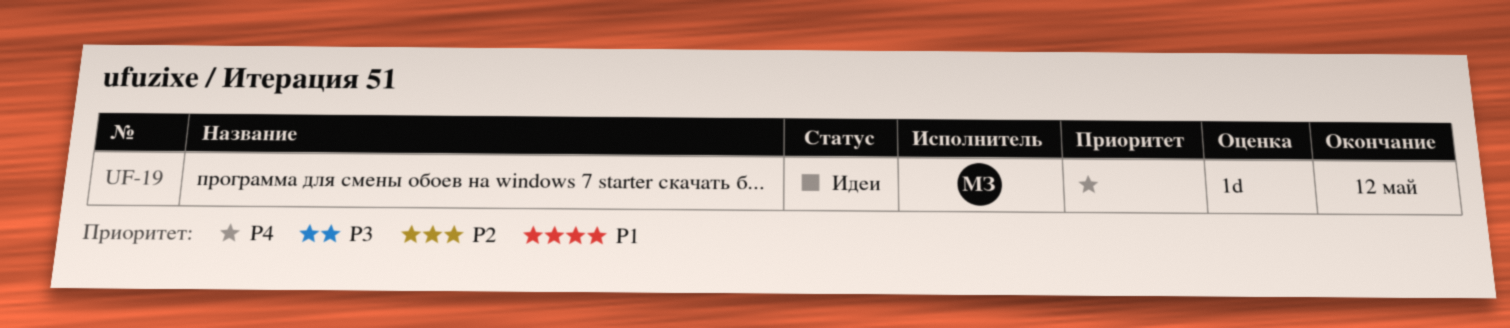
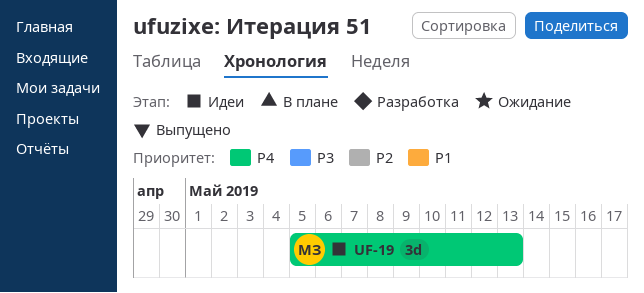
UF-19, estimate: 1d -> 3d
UF-19, due: May 12 -> May 13

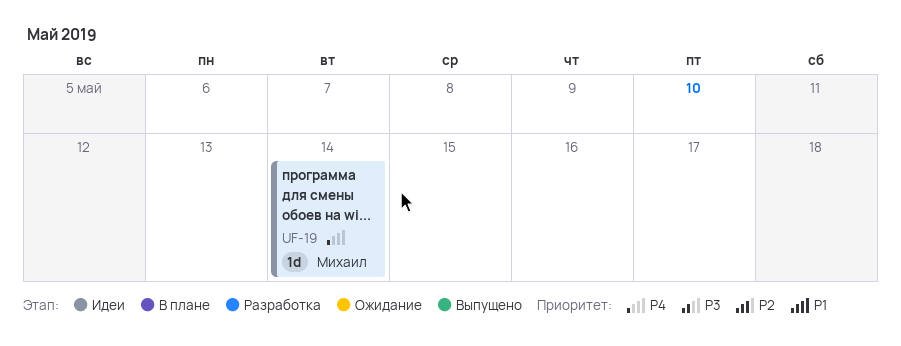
UF-19, estimate: 3d -> 1d
UF-19, due: May 13 -> May 14

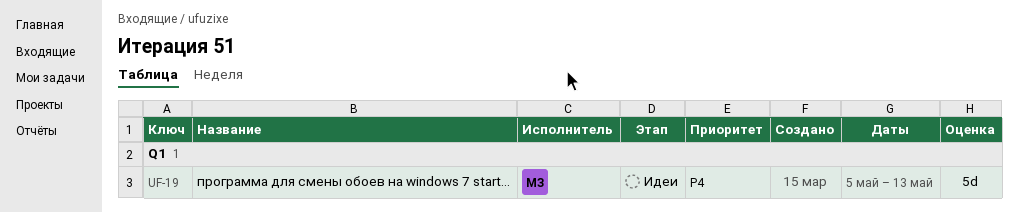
UF-19, estimate: 1d -> 5d
UF-19, due: May 14 -> May 13

